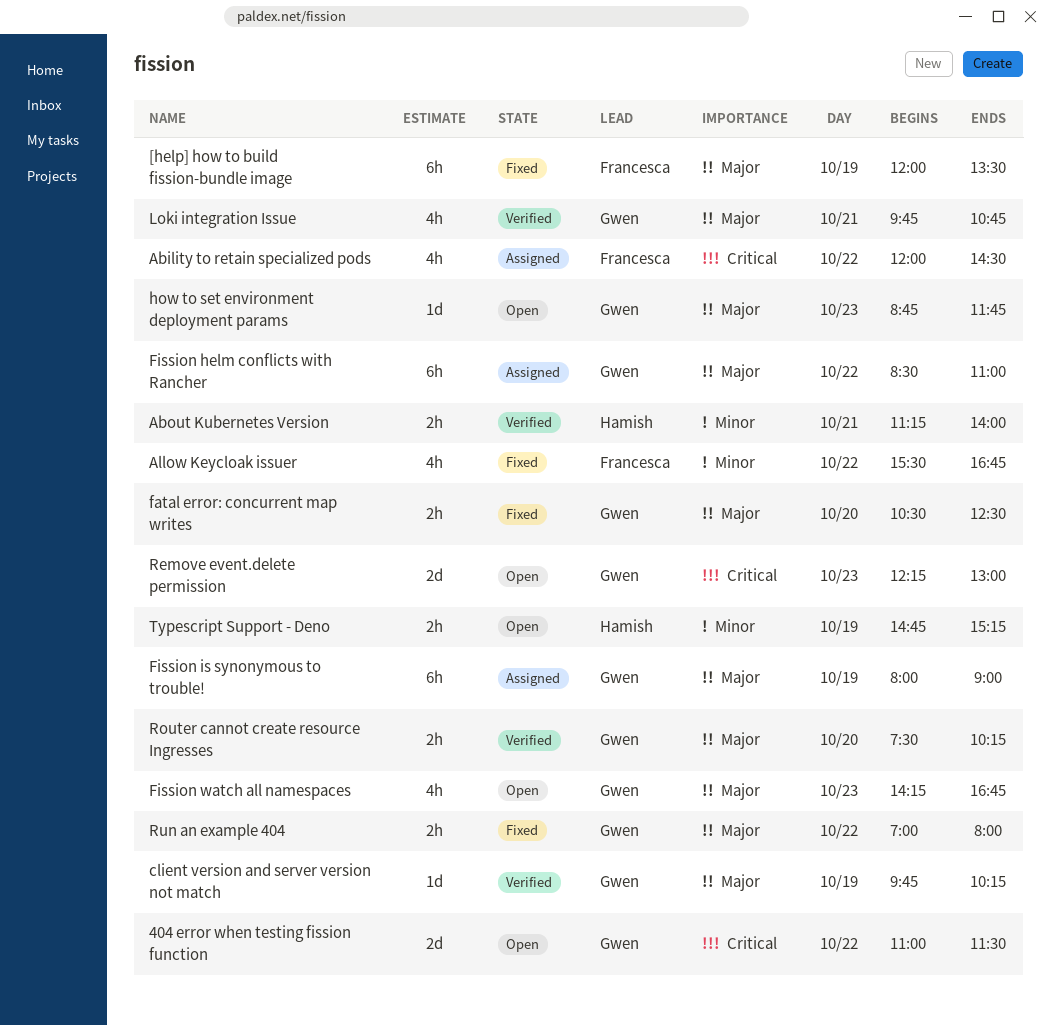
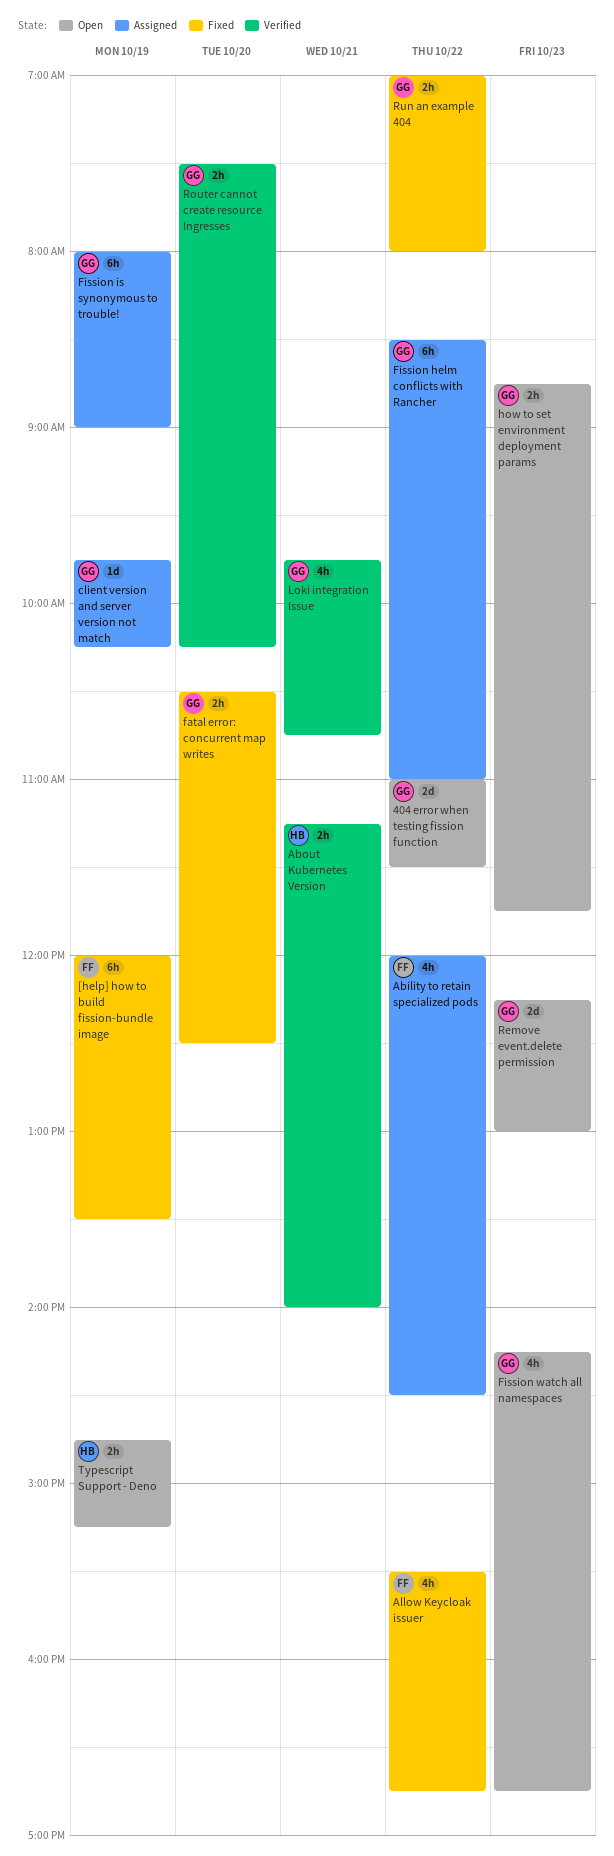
client version and server version not match, status: Verified -> Assigned
how to set environment deployment params, estimate: 1d -> 2h

